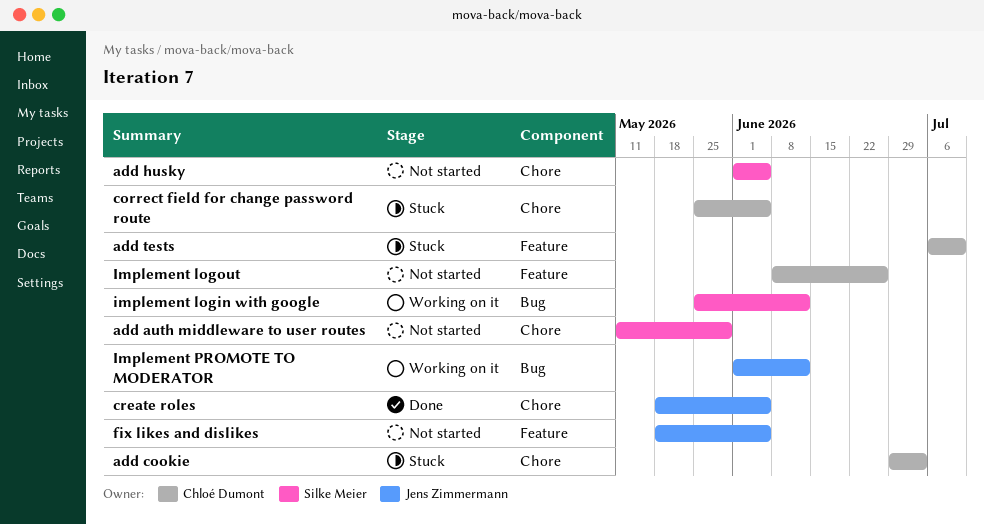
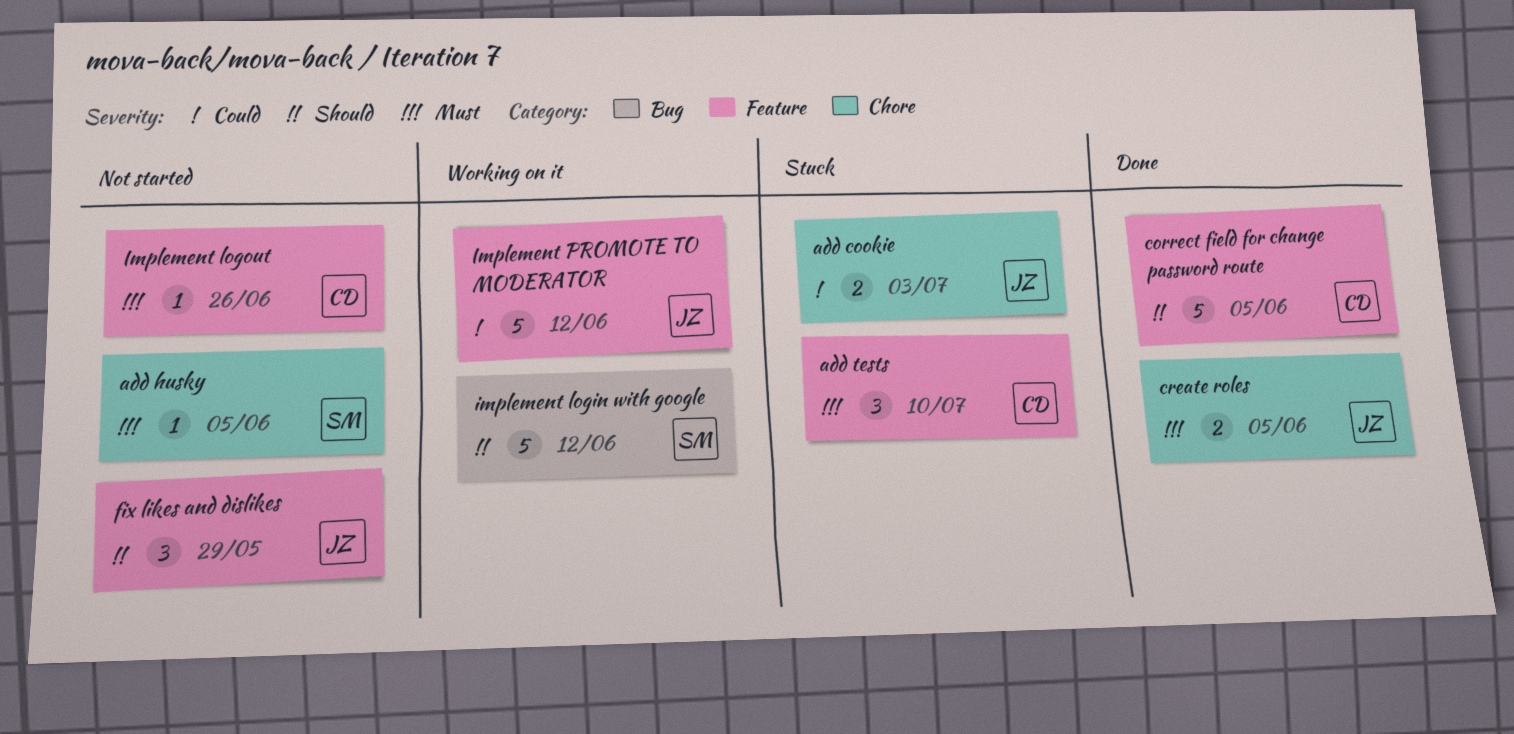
add auth middleware to user routes: present -> none
add cookie, owner: Chloé Dumont -> Jens Zimmermann
correct field for change password route, status: Stuck -> Done
correct field for change password route, label: Chore -> Feature
fix likes and dislikes, due: Jun 5 -> May 29
Implement PROMOTE TO MODERATOR, label: Bug -> Feature

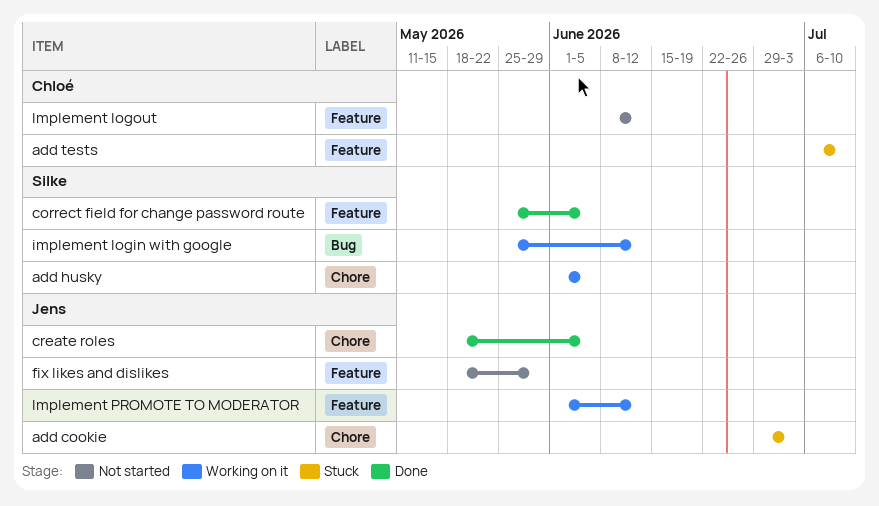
add husky, status: Not started -> Working on it
correct field for change password route, owner: Chloé -> Silke
Implement logout, due: Jun 26 -> Jun 12

